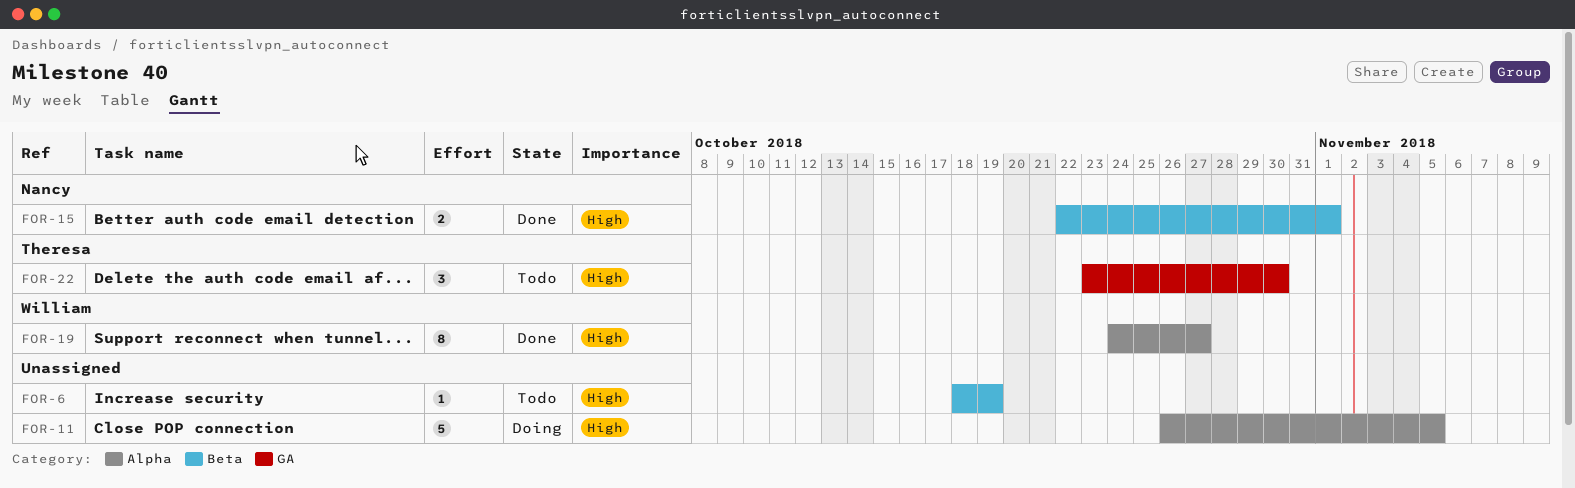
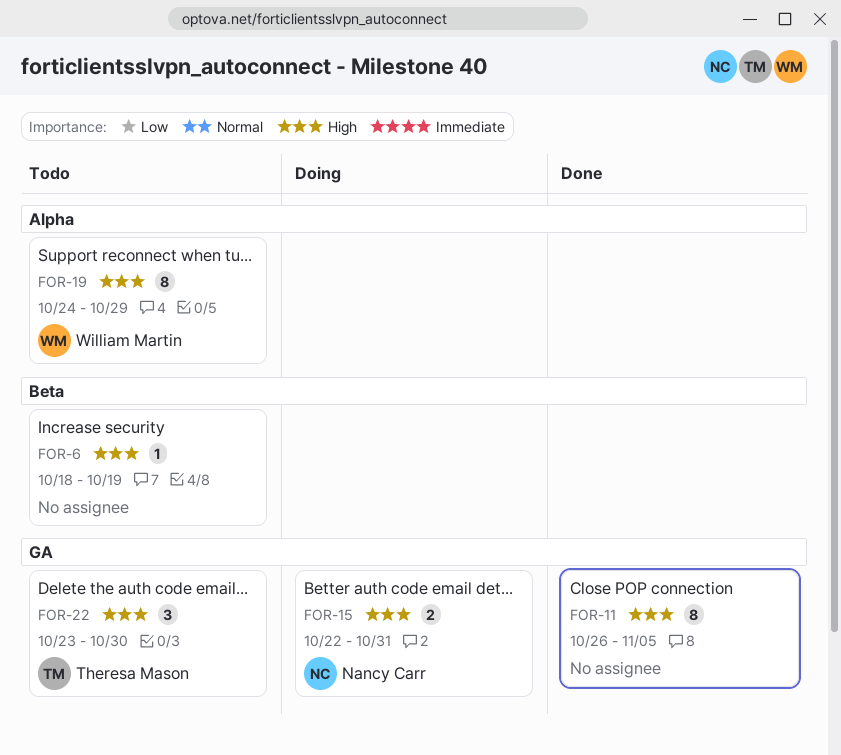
FOR-11, status: Doing -> Done
FOR-11, label: Alpha -> GA
FOR-11, estimate: 5 -> 8
FOR-15, status: Done -> Doing
FOR-15, label: Beta -> GA
FOR-15, due: Nov 1 -> Oct 31
FOR-19, status: Done -> Todo
FOR-19, due: Oct 27 -> Oct 29

